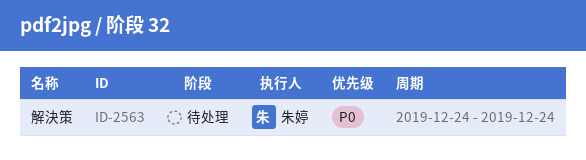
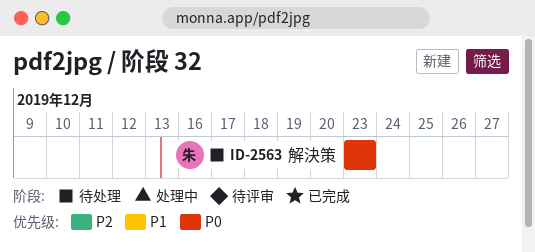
ID-2563, start: Dec 24 -> Dec 23
ID-2563, due: Dec 24 -> Dec 23

